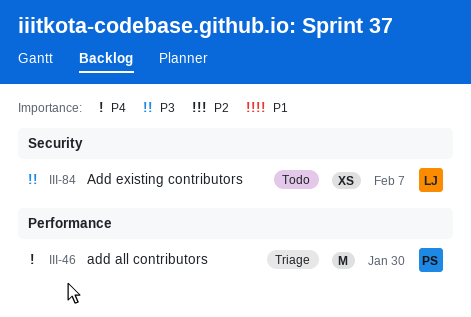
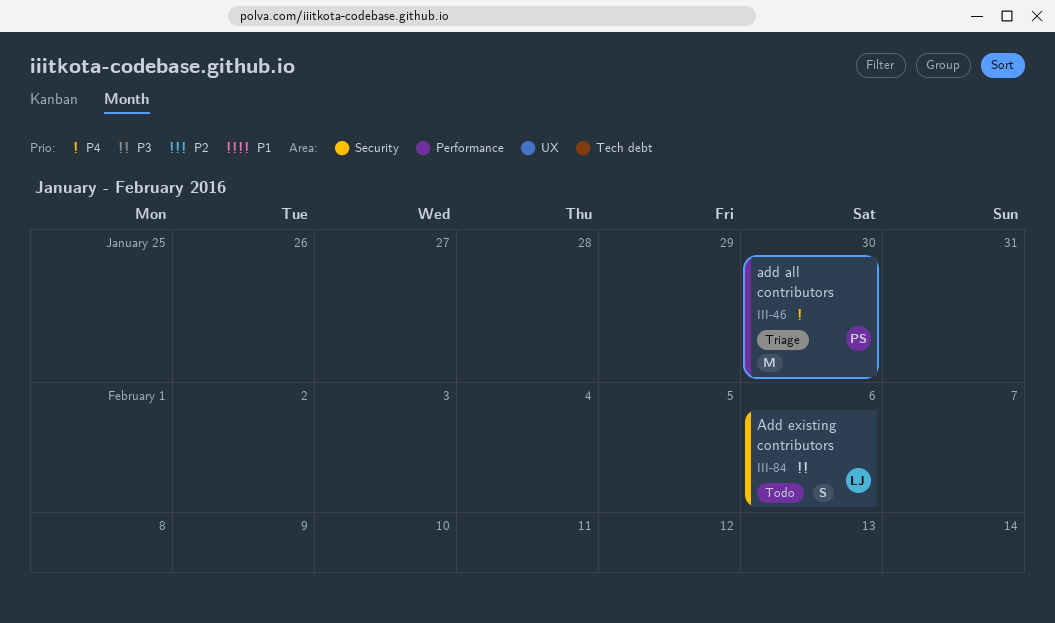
III-84, estimate: XS -> S
III-84, due: Feb 7 -> Feb 6

